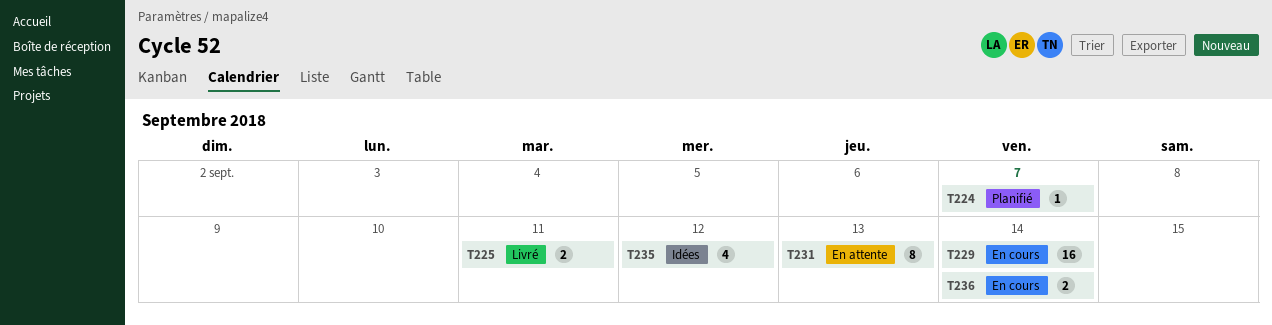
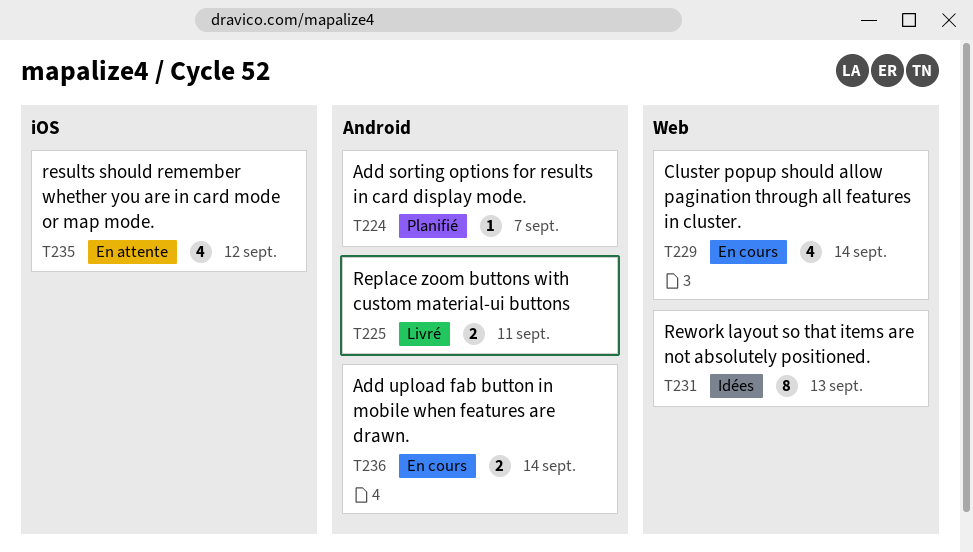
T229, estimate: 16 -> 4
T231, status: En attente -> Idées
T235, status: Idées -> En attente

